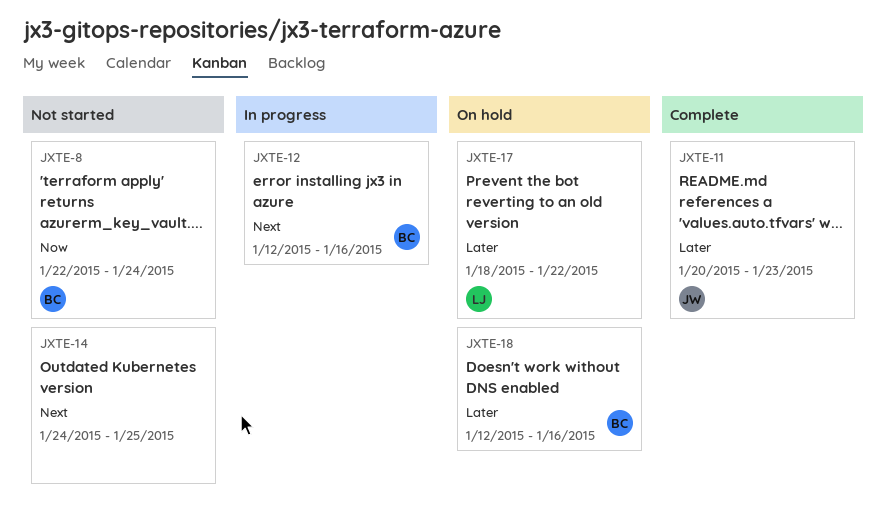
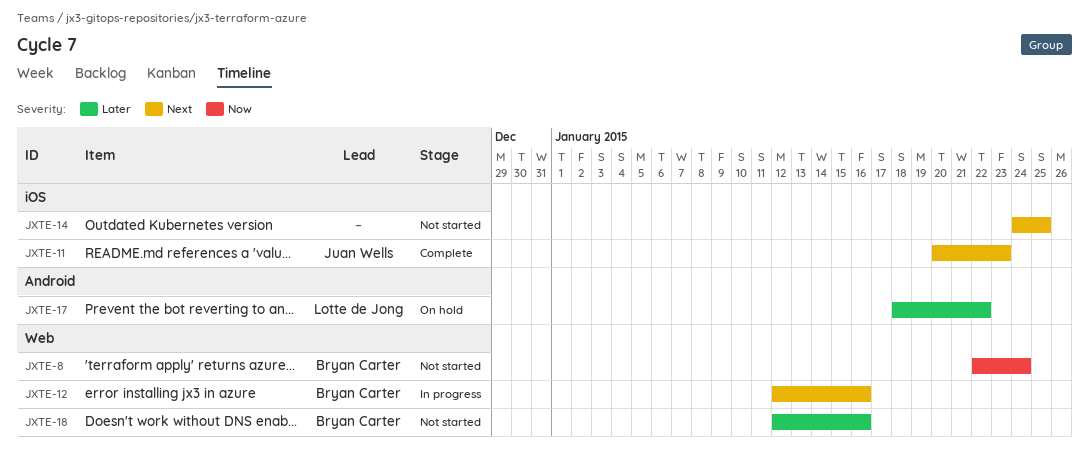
JXTE-11, priority: Later -> Next
JXTE-18, status: On hold -> Not started

